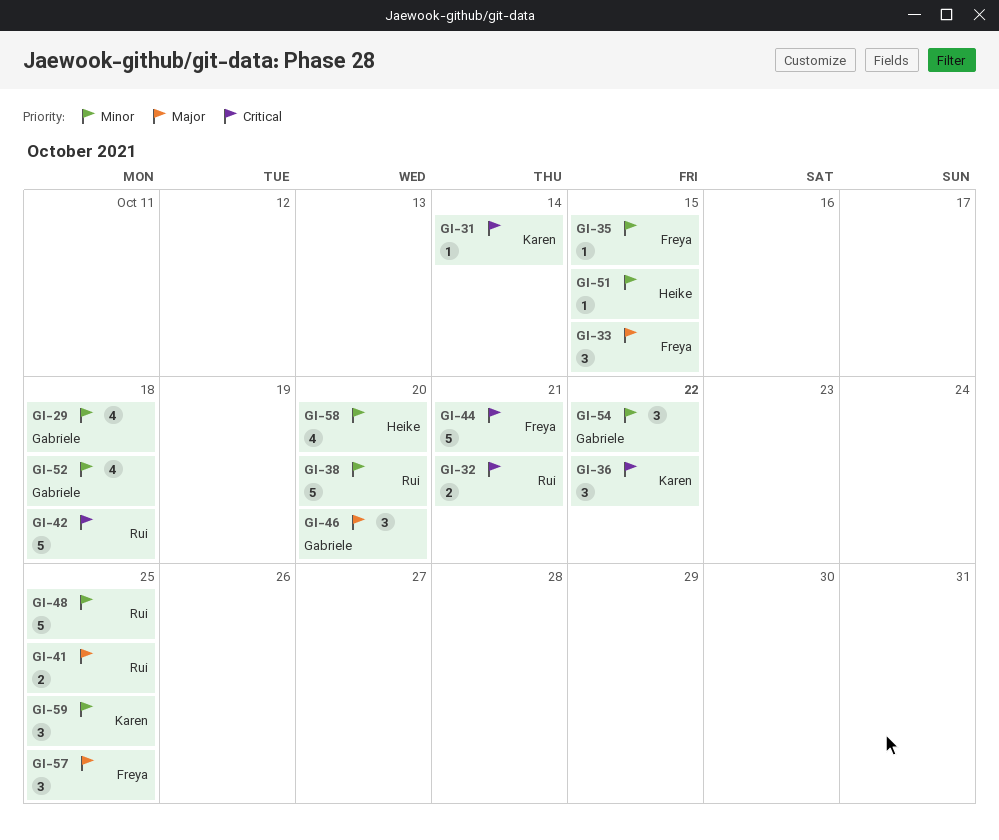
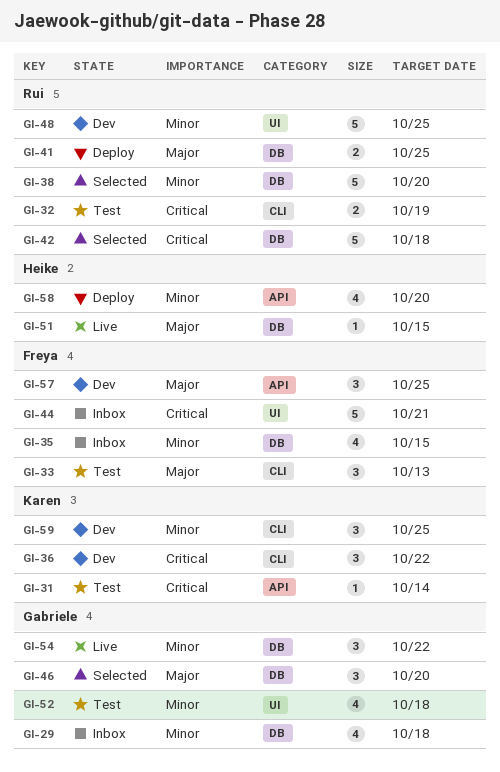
GI-32, due: Oct 21 -> Oct 19
GI-33, due: Oct 15 -> Oct 13
GI-35, estimate: 1 -> 4
GI-51, priority: Minor -> Major

